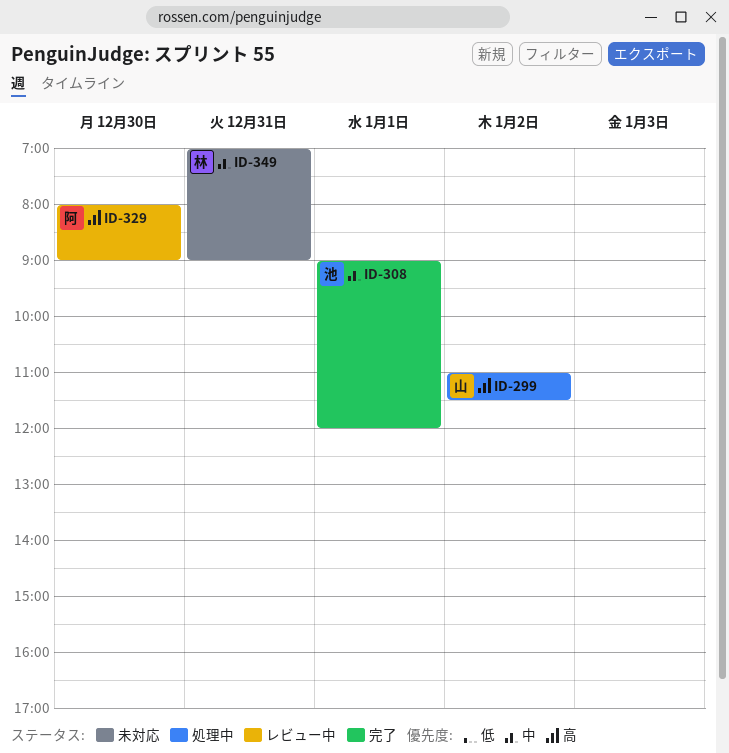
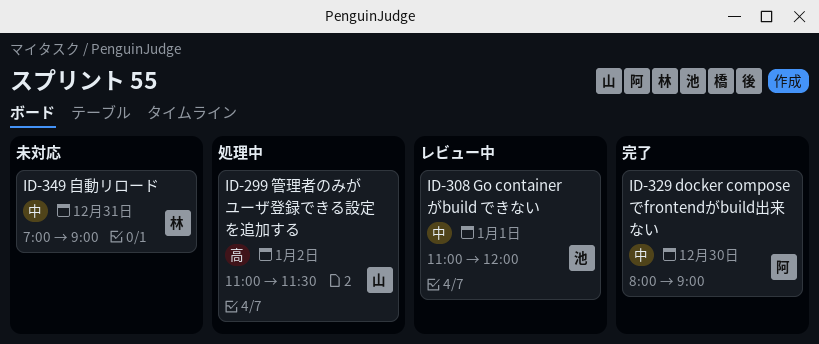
ID-308, status: 完了 -> レビュー中
ID-308, begins: 09:00 -> 11:00
ID-329, status: レビュー中 -> 完了
ID-329, priority: 高 -> 中

